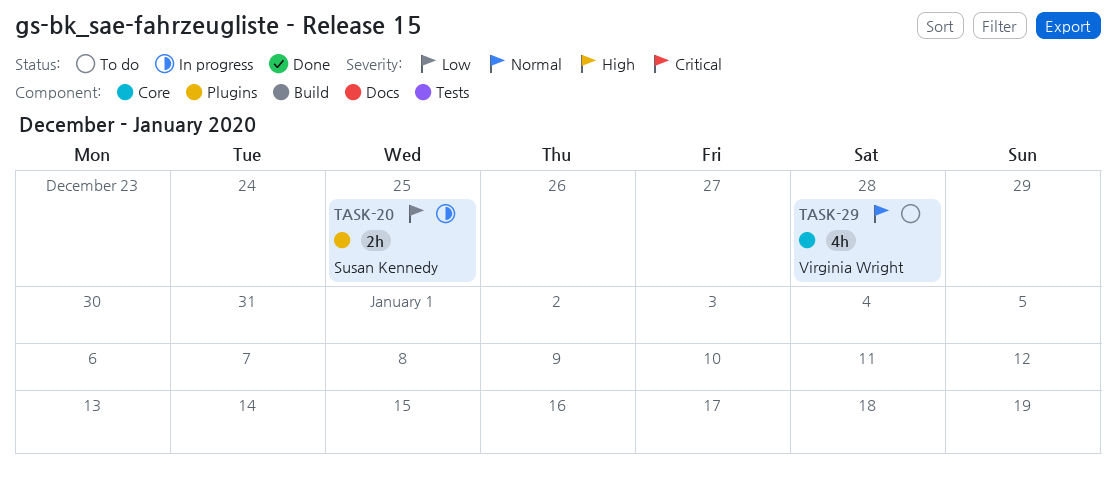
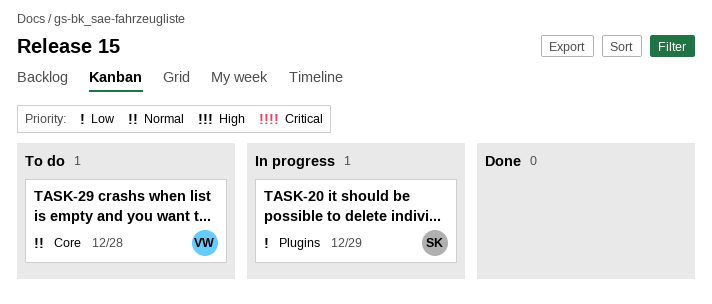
TASK-20, due: Dec 25 -> Dec 29

